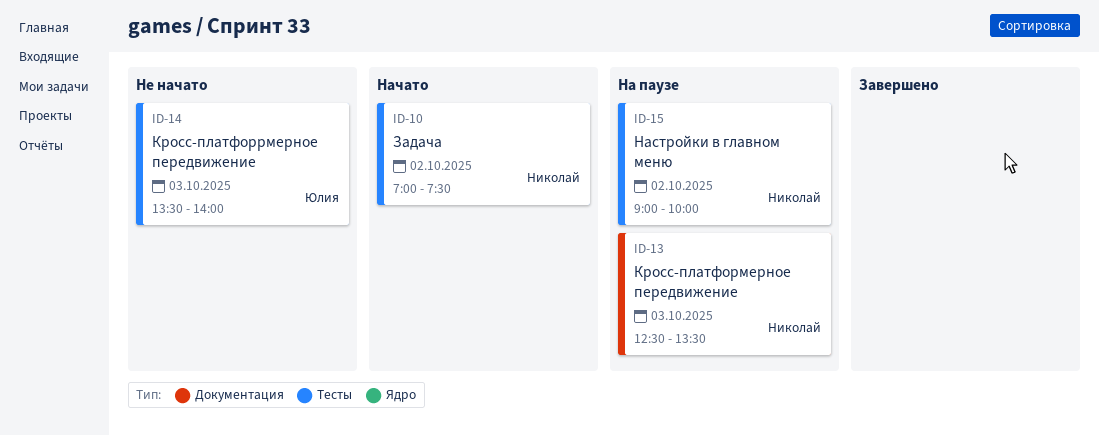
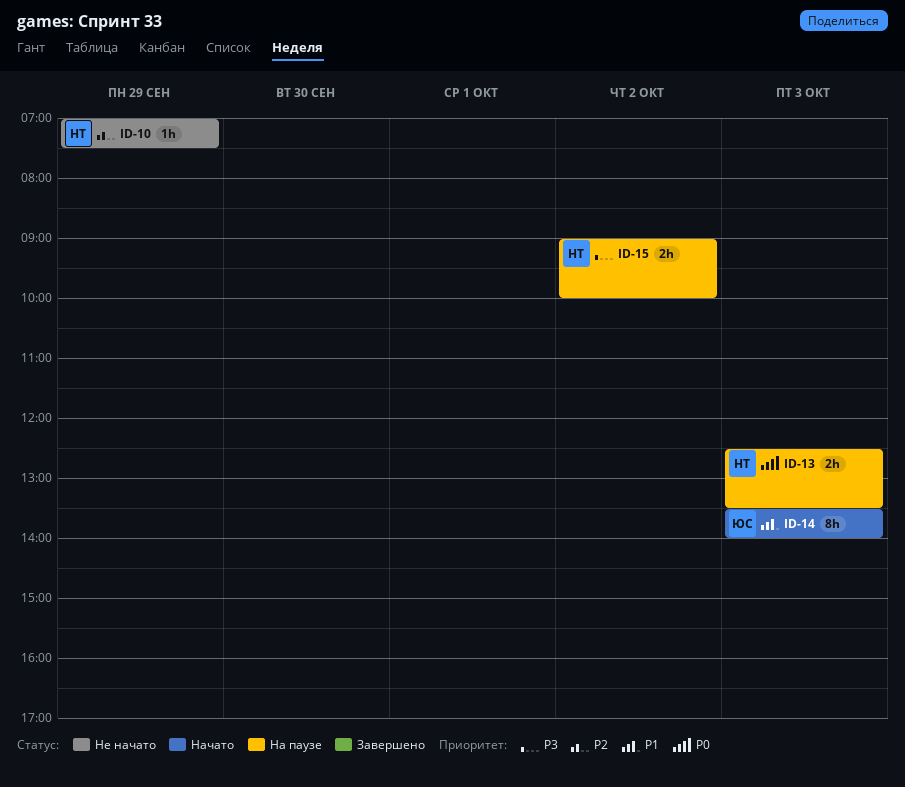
ID-10, status: Начато -> Не начато
ID-10, day: Oct 2 -> Sep 29
ID-14, status: Не начато -> Начато

